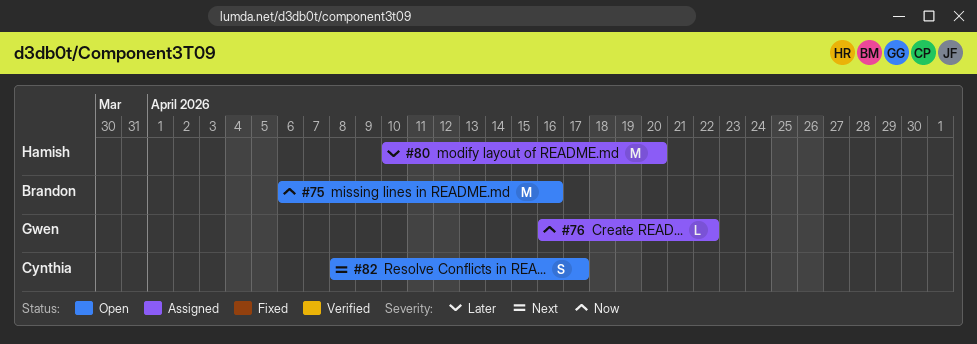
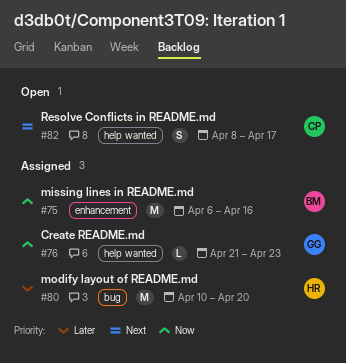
#75, status: Open -> Assigned
#76, start: Apr 16 -> Apr 21
#76, due: Apr 22 -> Apr 23

